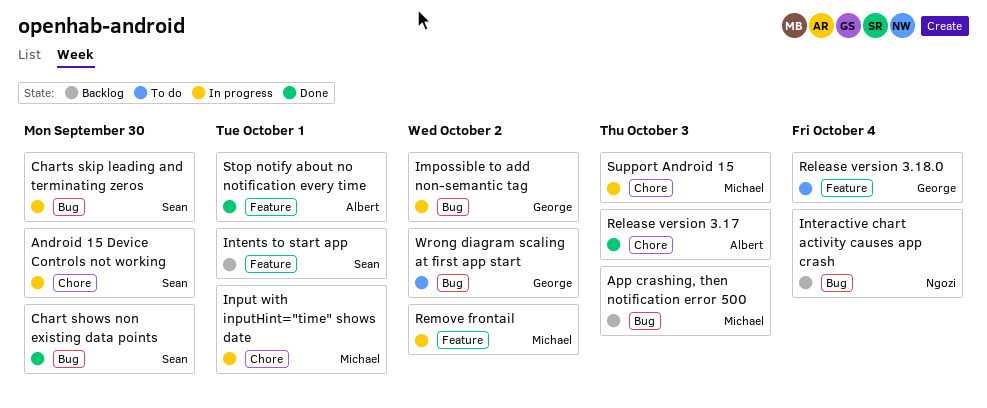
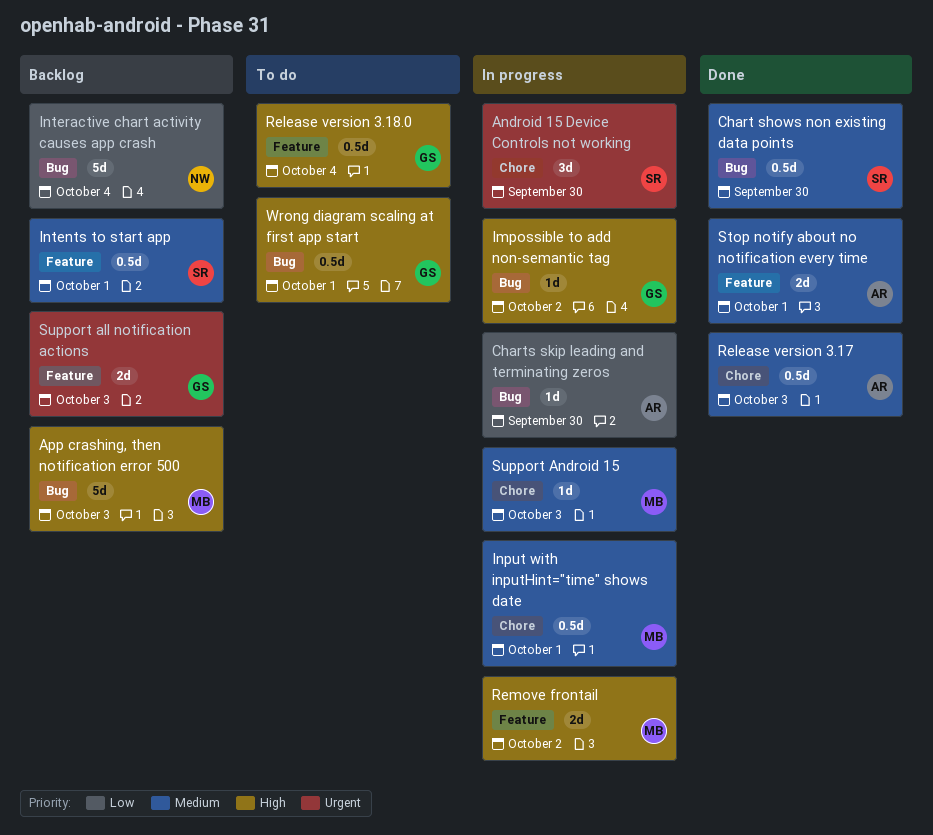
Charts skip leading and terminating zeros, owner: Sean -> Albert
Support all notification actions: none -> present
Wrong diagram scaling at first app start, due: Oct 2 -> Oct 1

